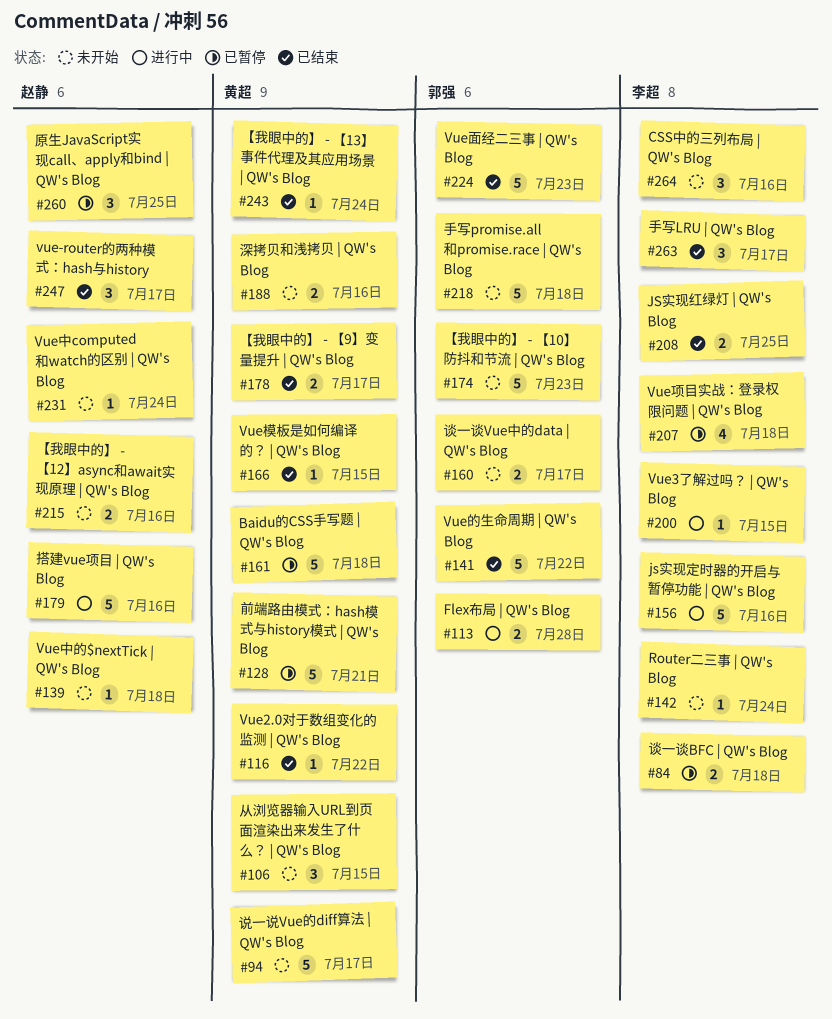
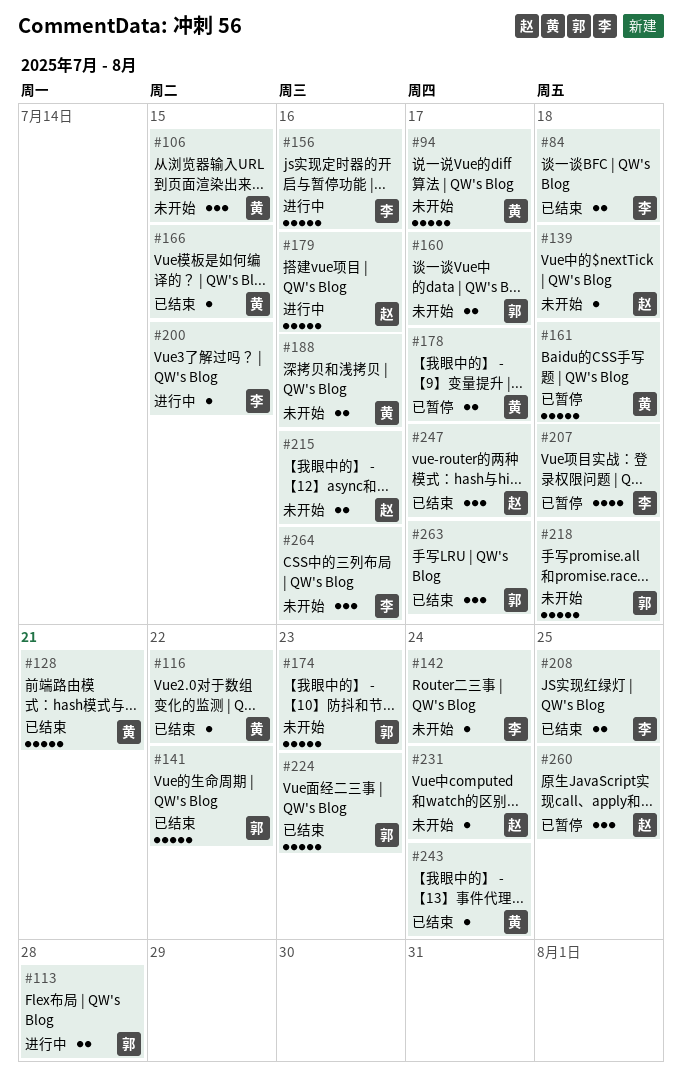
#84, status: 已暂停 -> 已结束
#128, status: 已暂停 -> 已结束
#178, status: 已结束 -> 已暂停
#263, owner: 李超 -> 郭强

